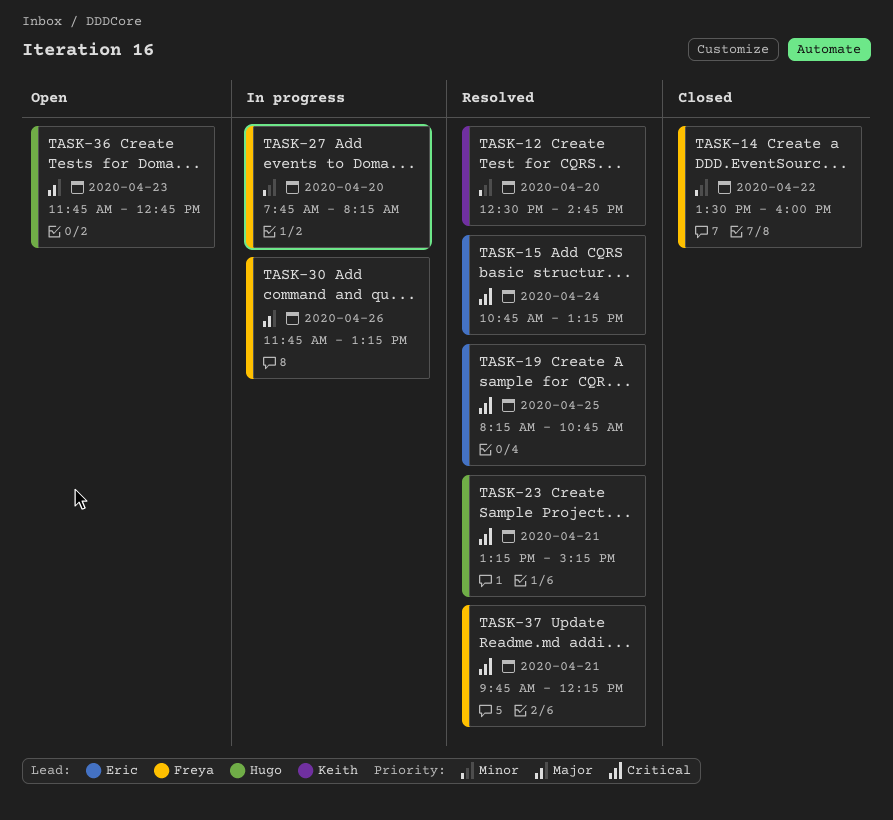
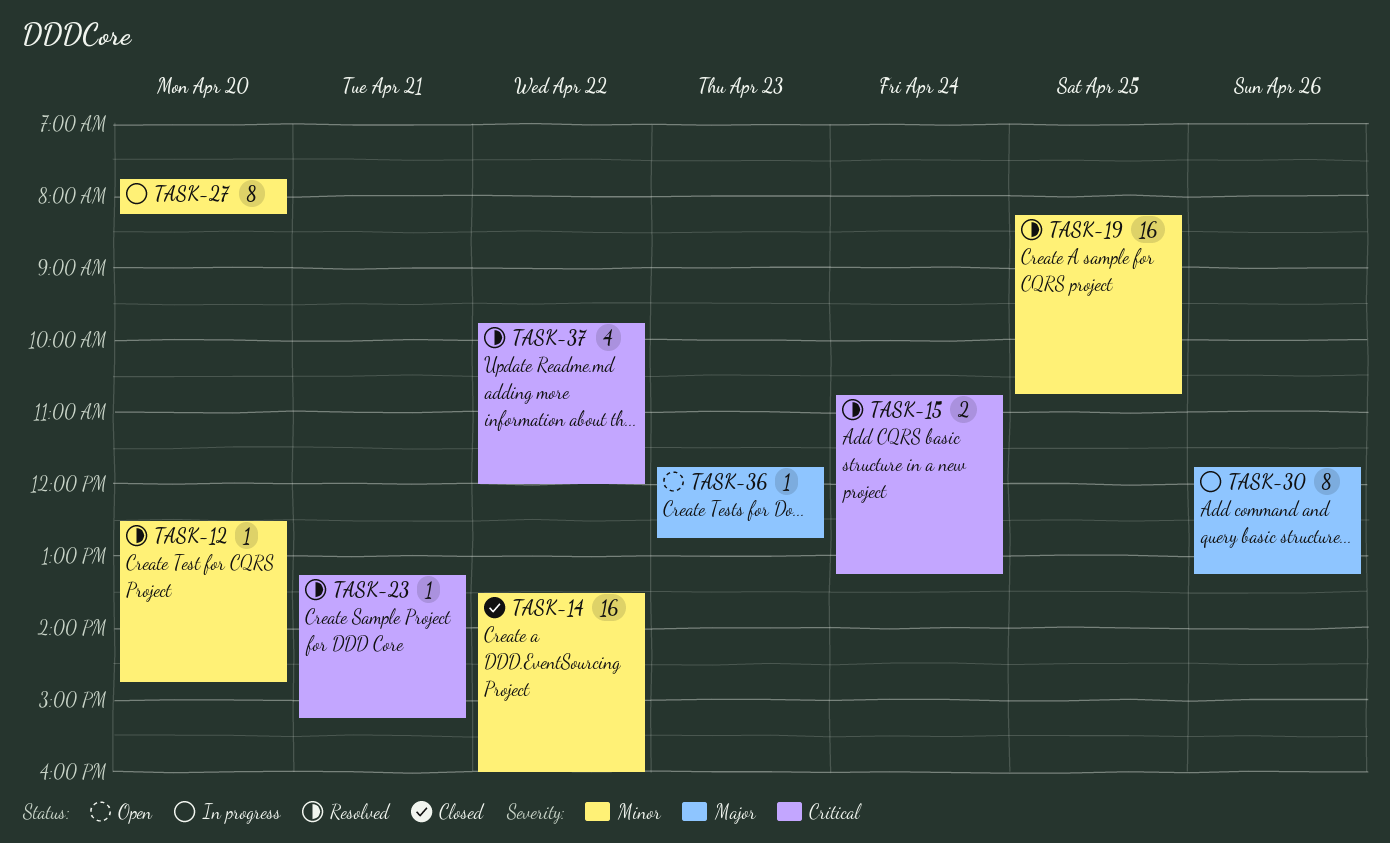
TASK-19, priority: Critical -> Minor
TASK-37, day: Apr 21 -> Apr 22
TASK-37, ends: 12:15 -> 12:00

